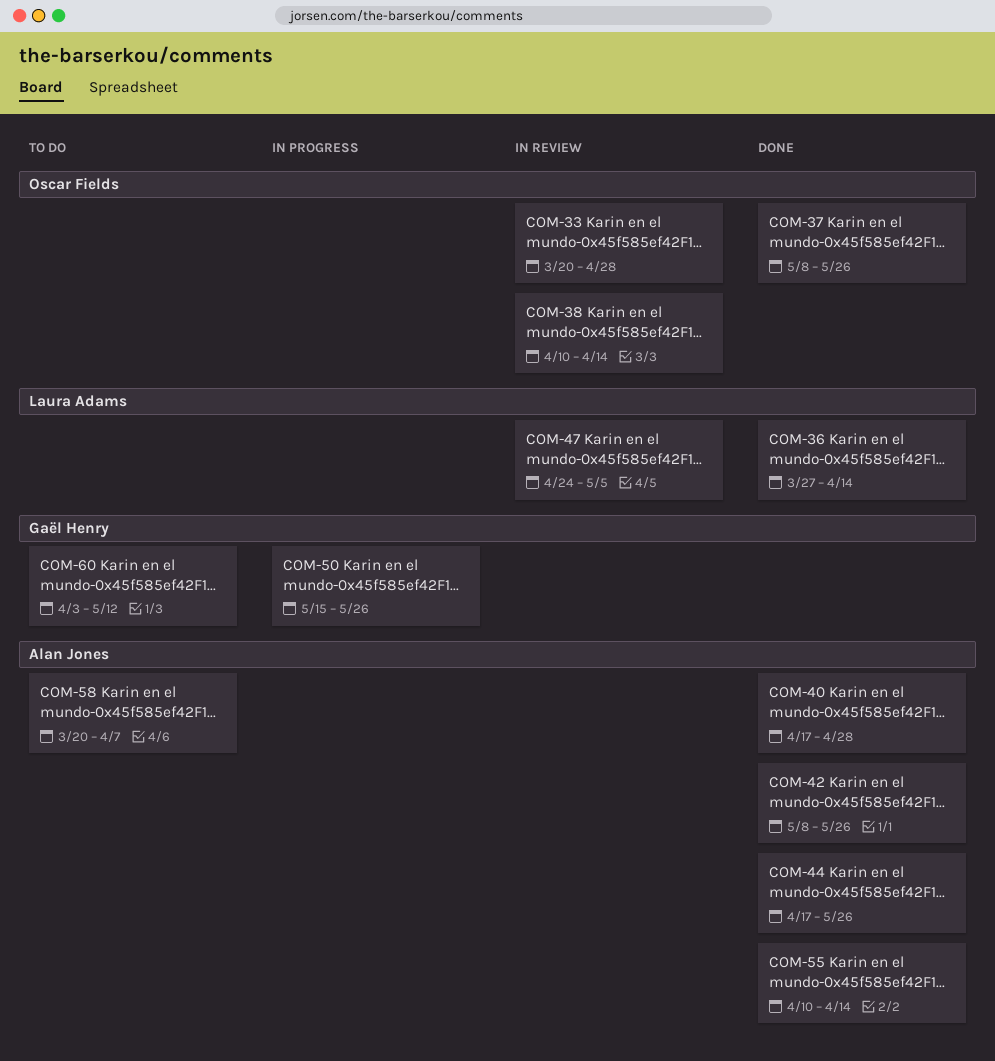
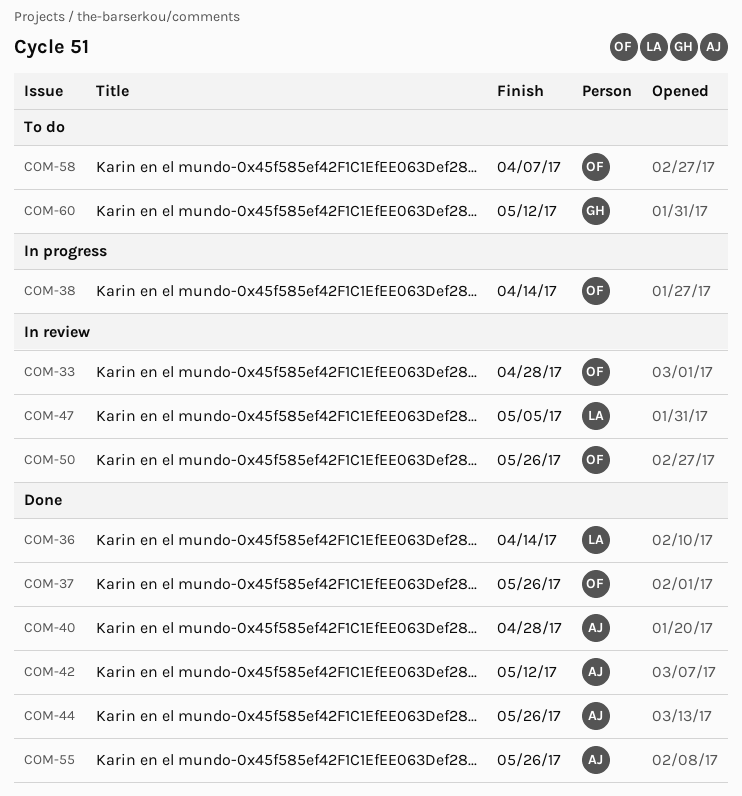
COM-38, status: In review -> In progress
COM-42, due: May 26 -> May 12
COM-50, status: In progress -> In review
COM-50, owner: Gaël Henry -> Oscar Fields
COM-55, due: Apr 14 -> May 26
COM-58, owner: Alan Jones -> Oscar Fields

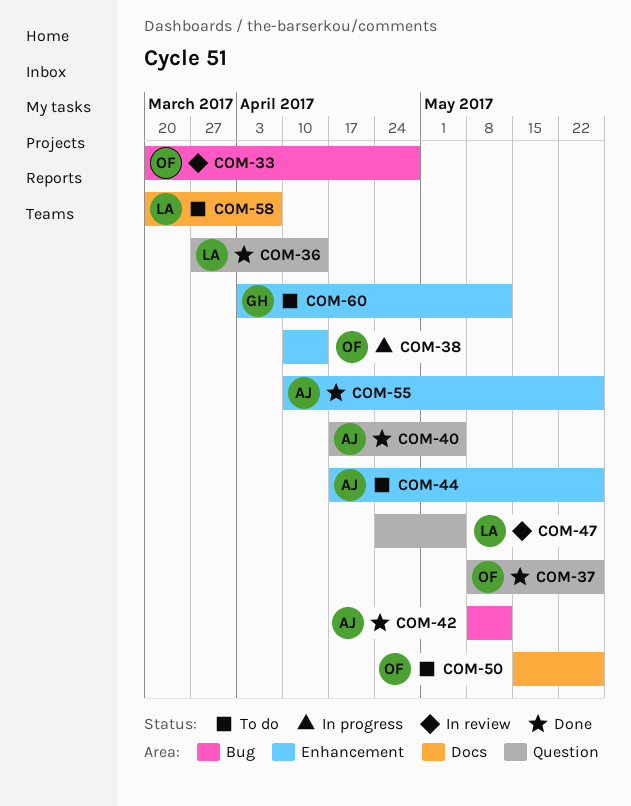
COM-40, due: Apr 28 -> May 5
COM-44, status: Done -> To do
COM-50, status: In review -> To do
COM-58, owner: OF -> LA

